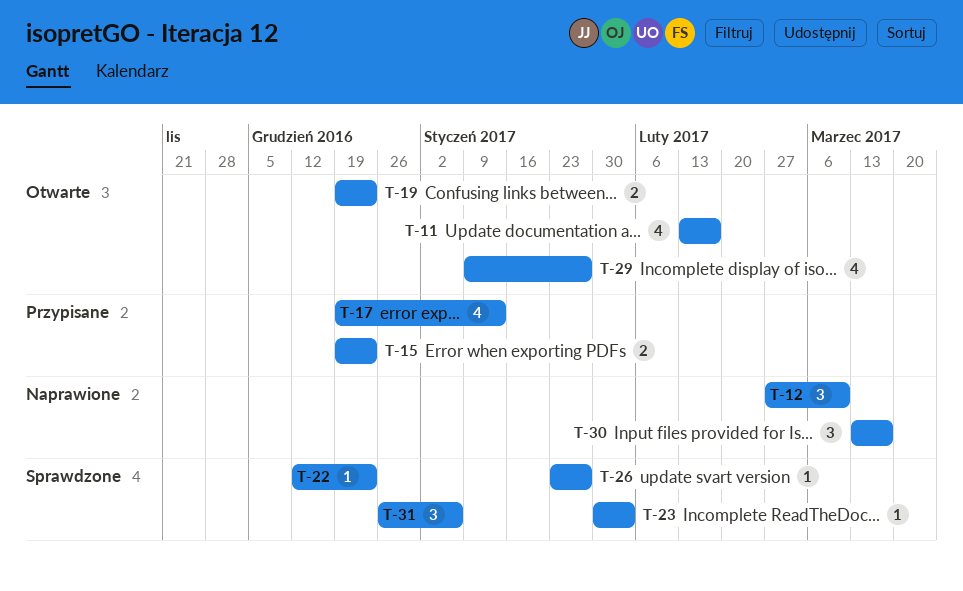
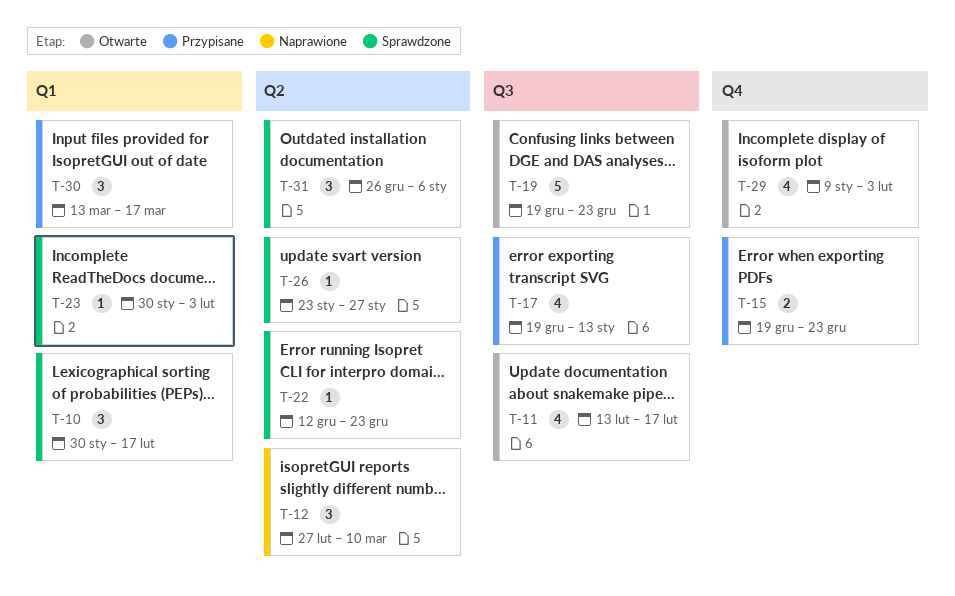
T-10: none -> present
T-19, estimate: 2 -> 5
T-29, due: Jan 27 -> Feb 3
T-30, status: Naprawione -> Przypisane

